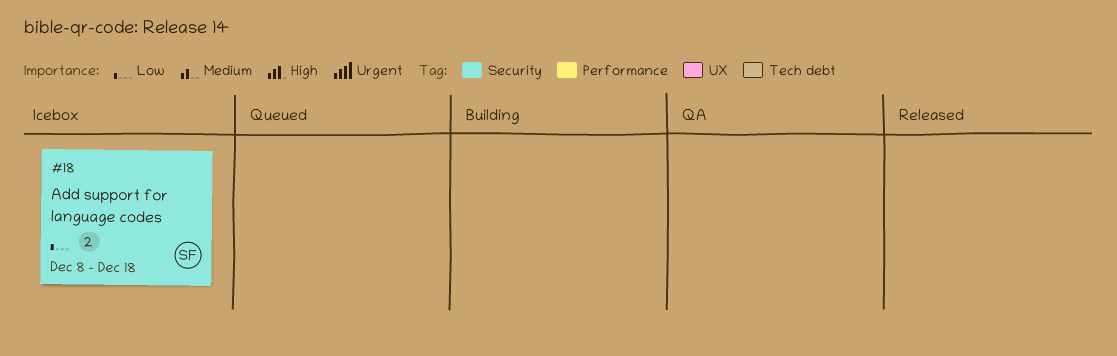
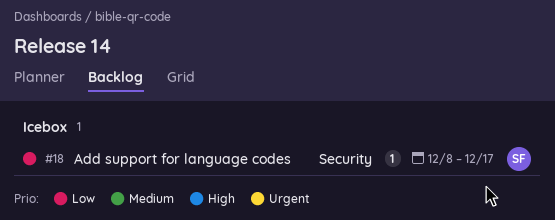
#18, estimate: 2 -> 1
#18, due: Dec 18 -> Dec 17

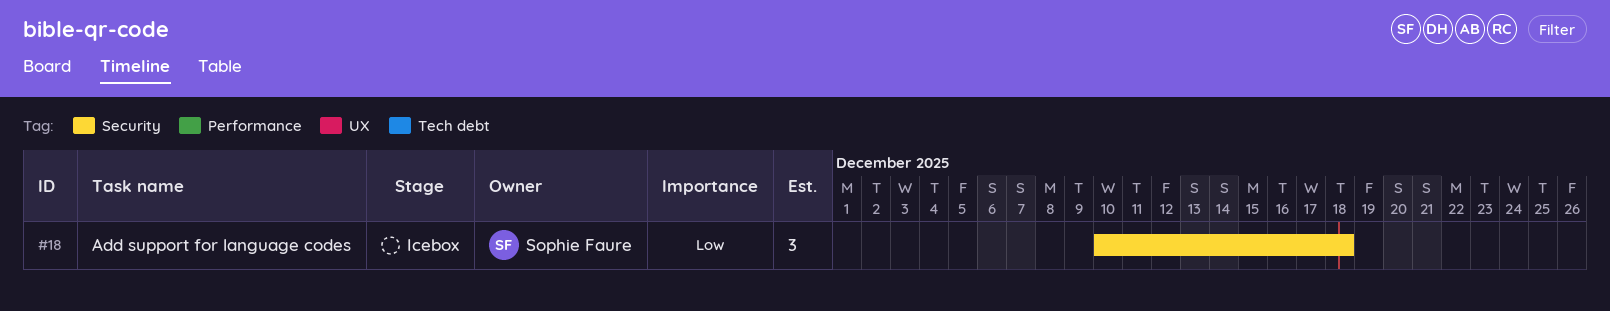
#18, estimate: 1 -> 3
#18, start: Dec 8 -> Dec 10
#18, due: Dec 17 -> Dec 18

